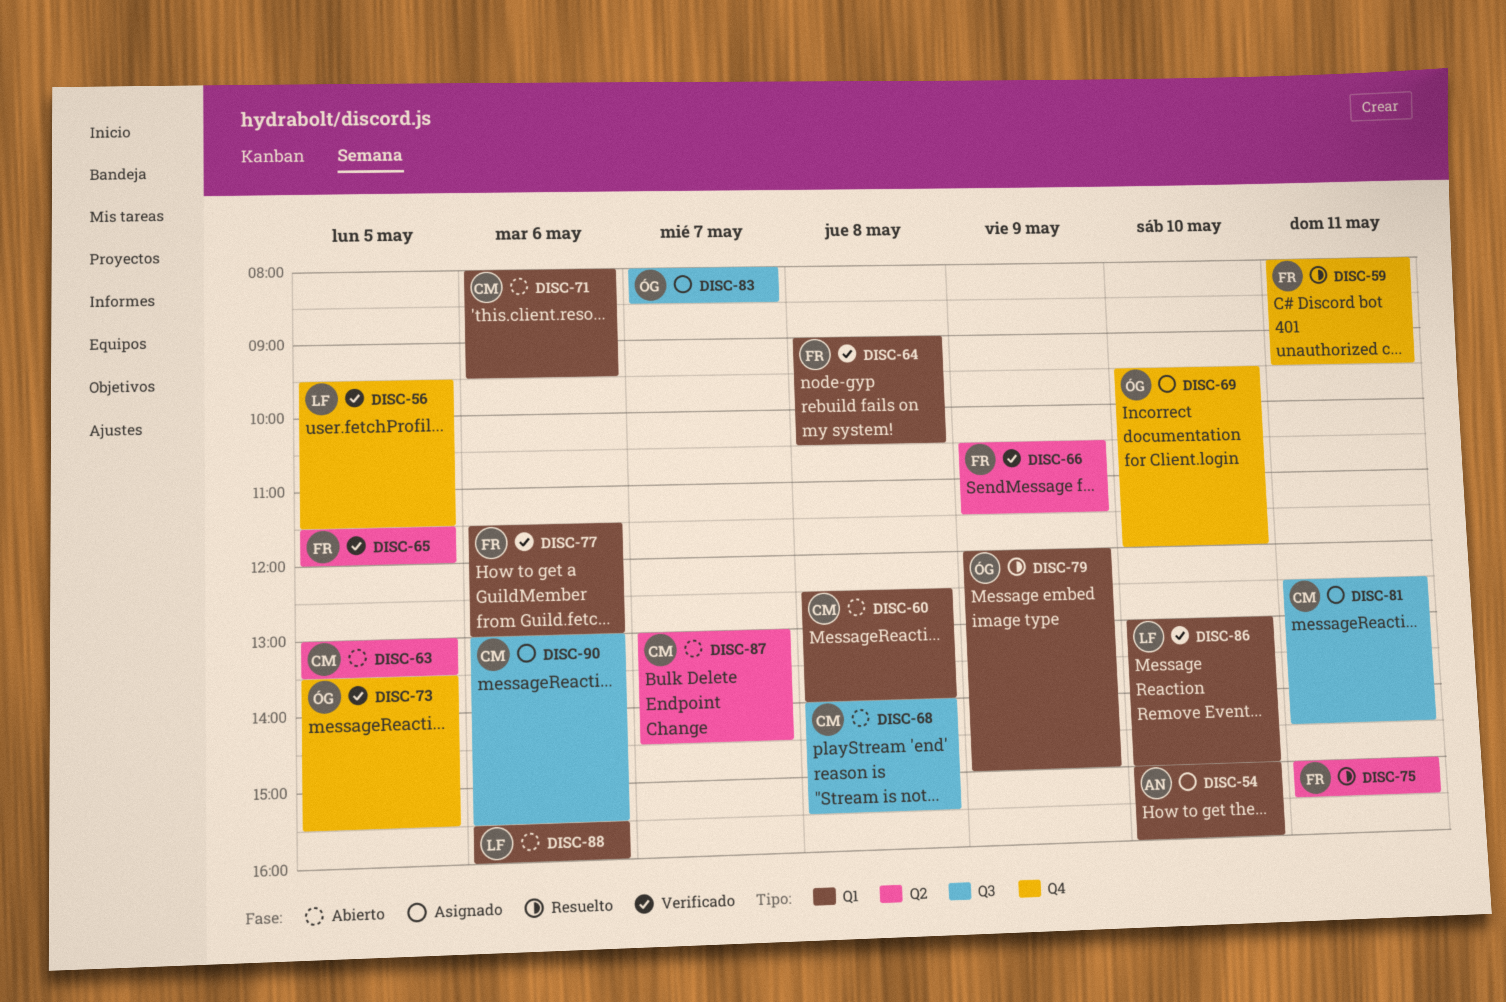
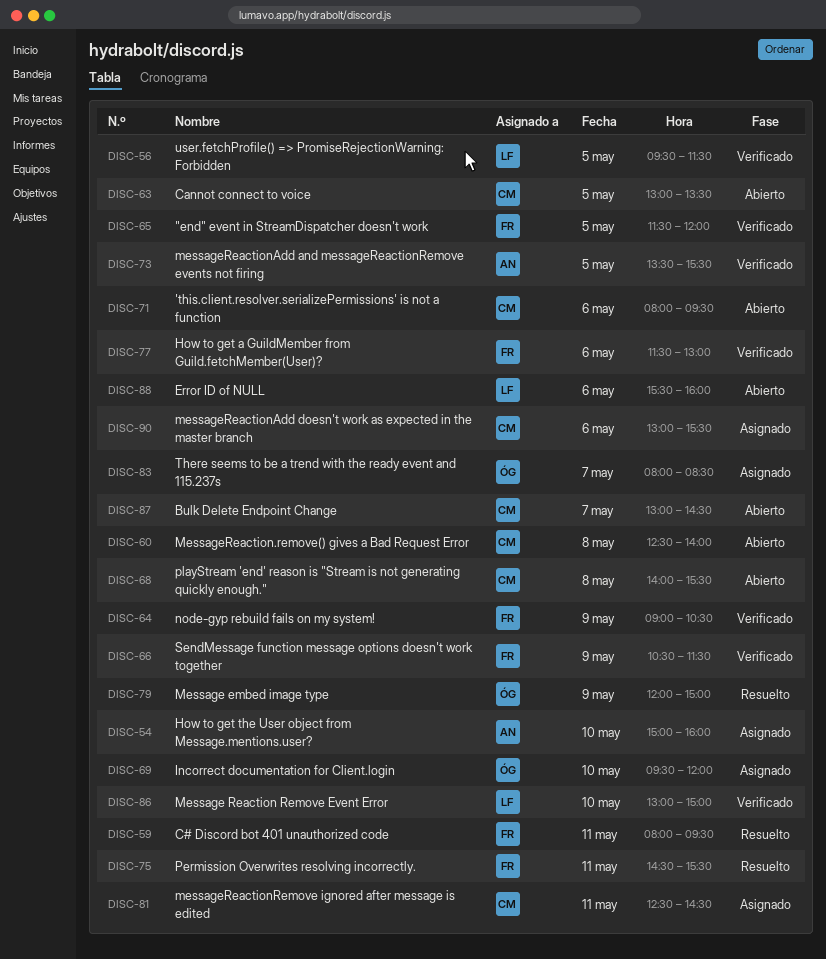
DISC-64, day: May 8 -> May 9
DISC-73, owner: ÓG -> AN
DISC-75, begins: 15:00 -> 14:30

